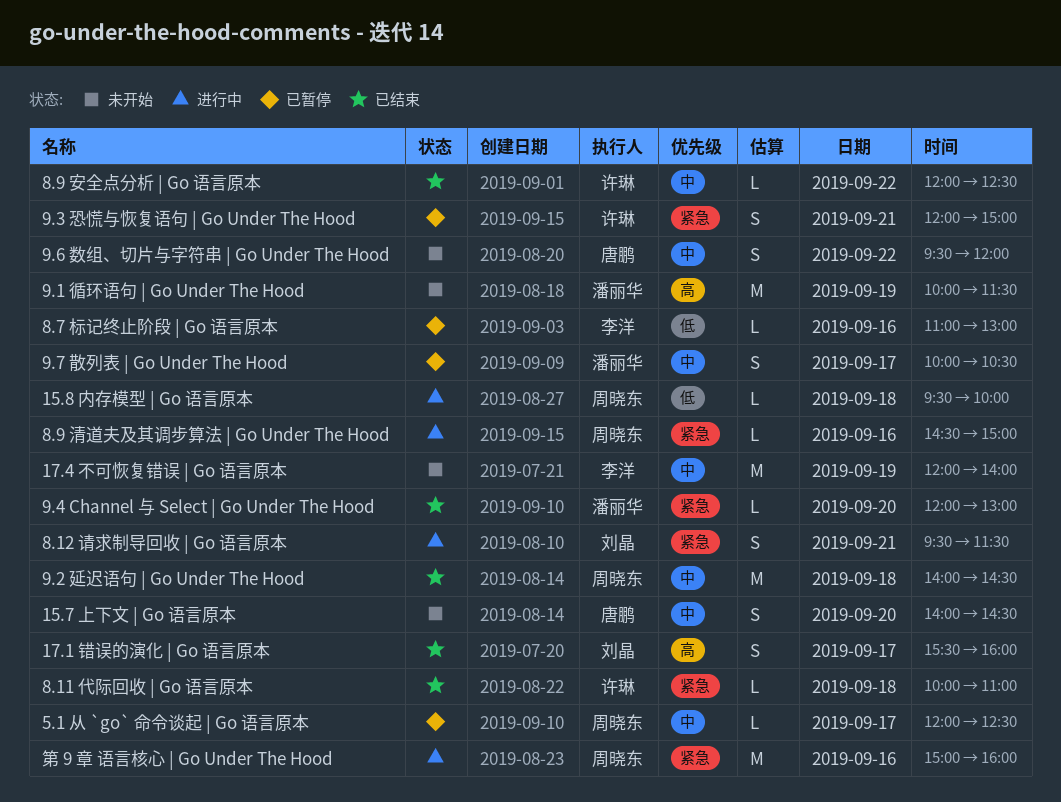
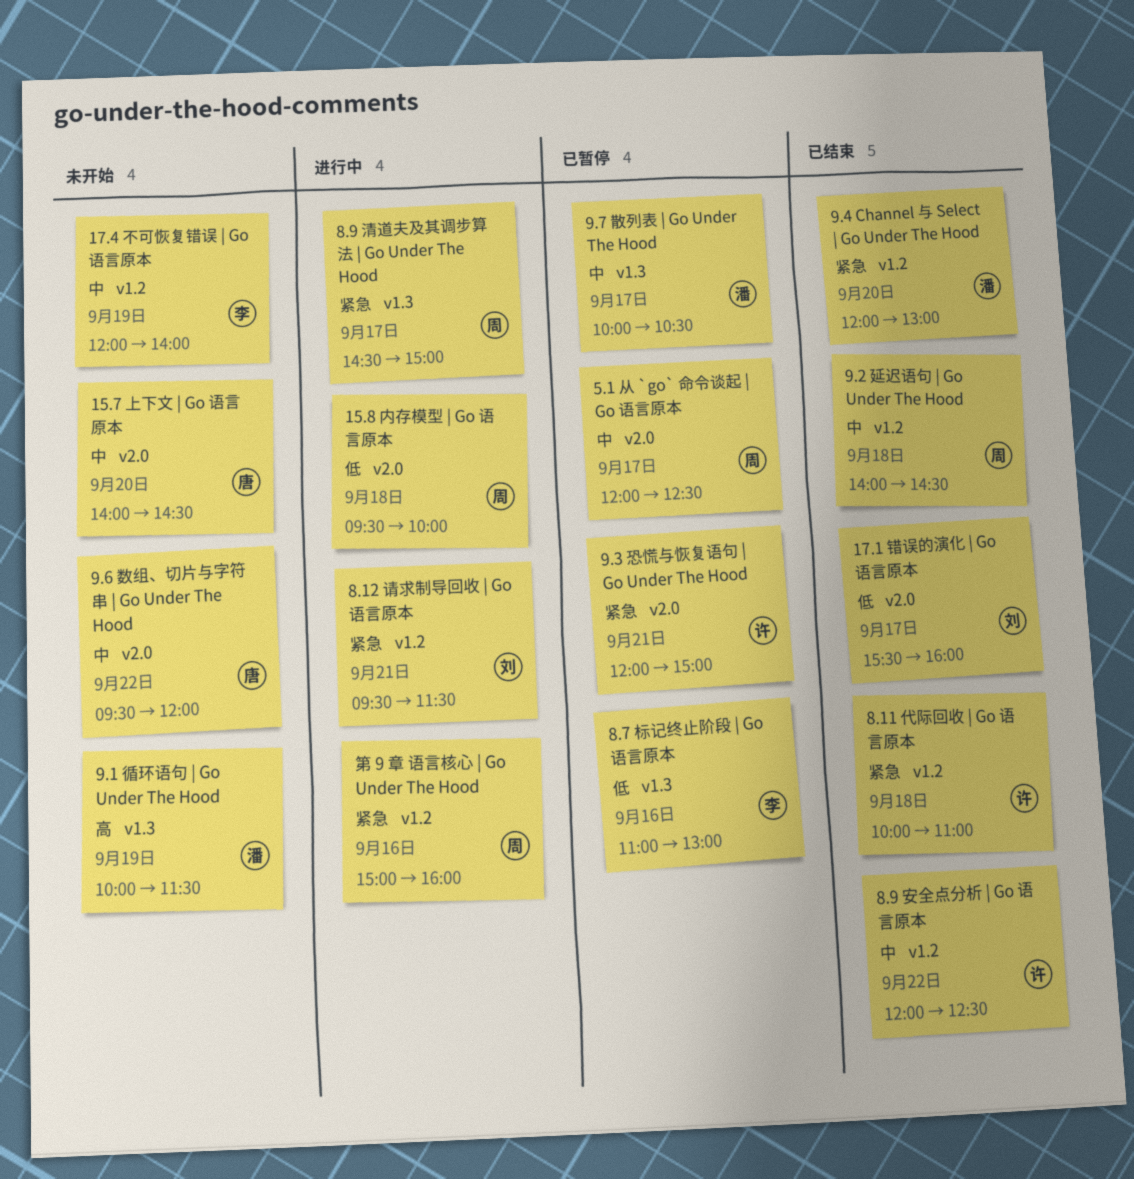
17.1 错误的演化 | Go 语言原本, priority: 高 -> 低
8.9 清道夫及其调步算法 | Go Under The Hood, day: Sep 16 -> Sep 17

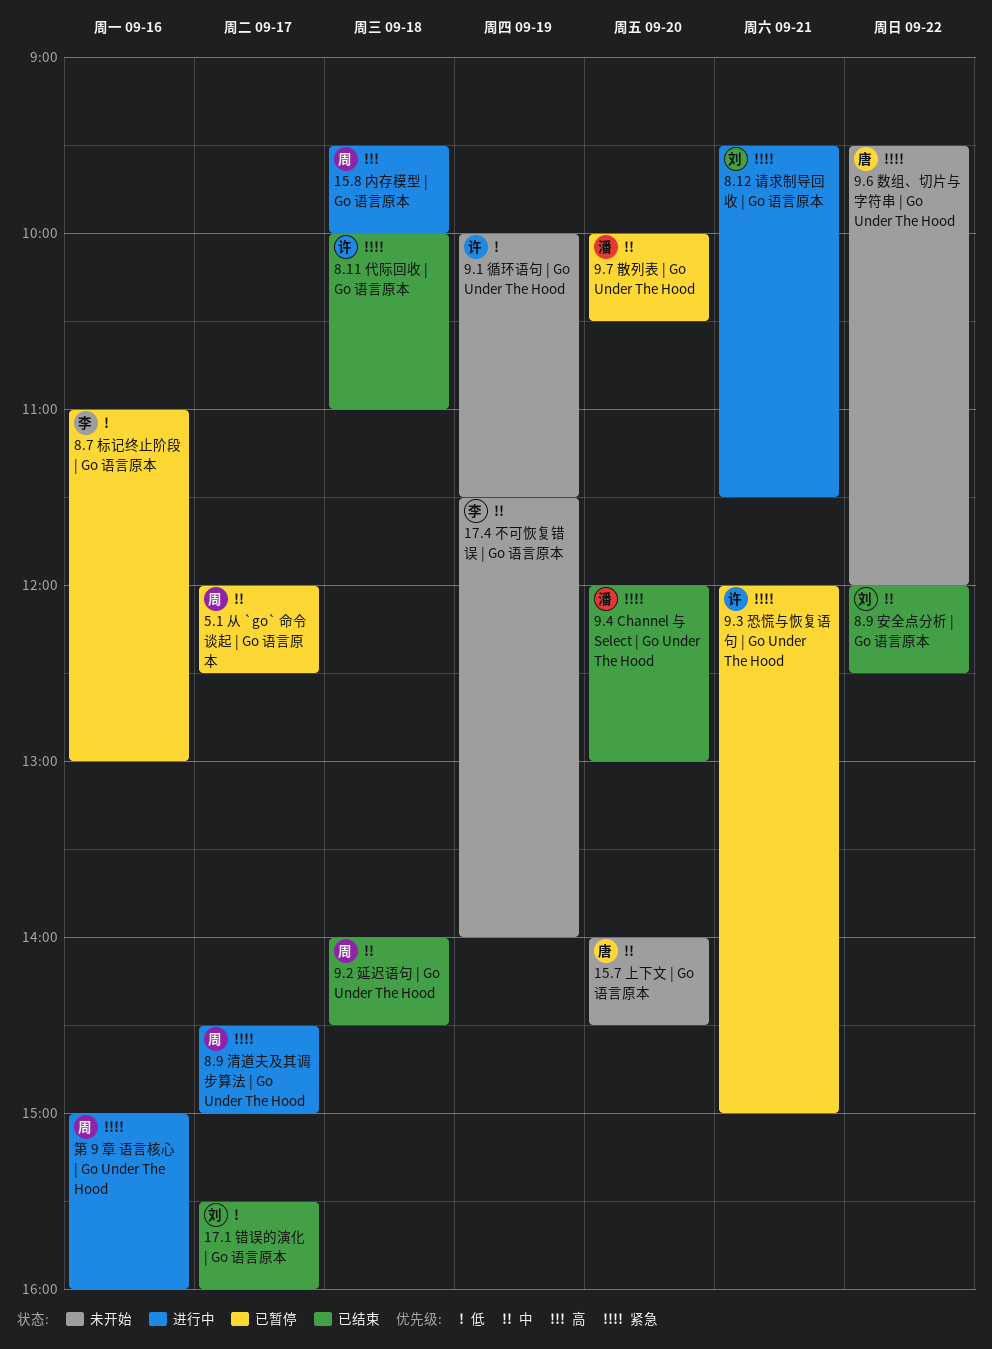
15.8 内存模型 | Go 语言原本, priority: 低 -> 高
17.4 不可恢复错误 | Go 语言原本, begins: 12:00 -> 11:30
8.9 安全点分析 | Go 语言原本, owner: 许 -> 刘
9.1 循环语句 | Go Under The Hood, owner: 潘 -> 许
9.1 循环语句 | Go Under The Hood, priority: 高 -> 低
9.6 数组、切片与字符串 | Go Under The Hood, priority: 中 -> 紧急
9.7 散列表 | Go Under The Hood, day: Sep 17 -> Sep 20

